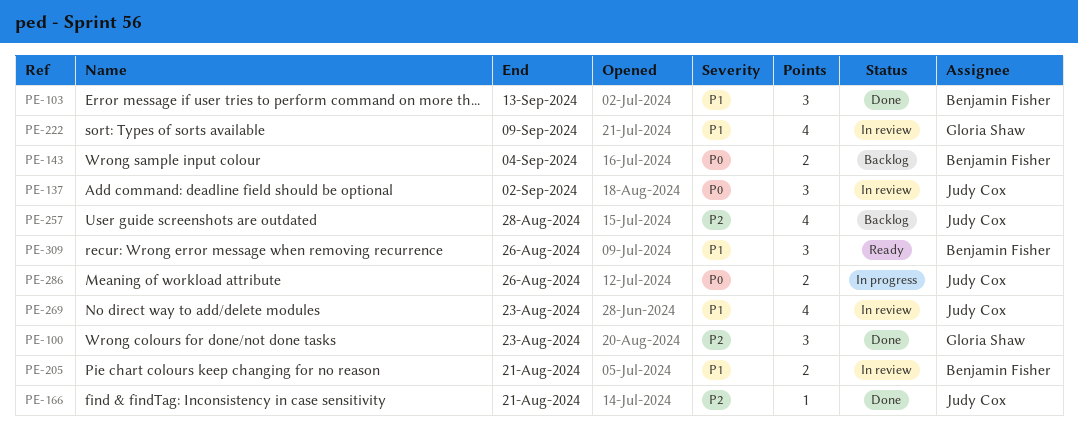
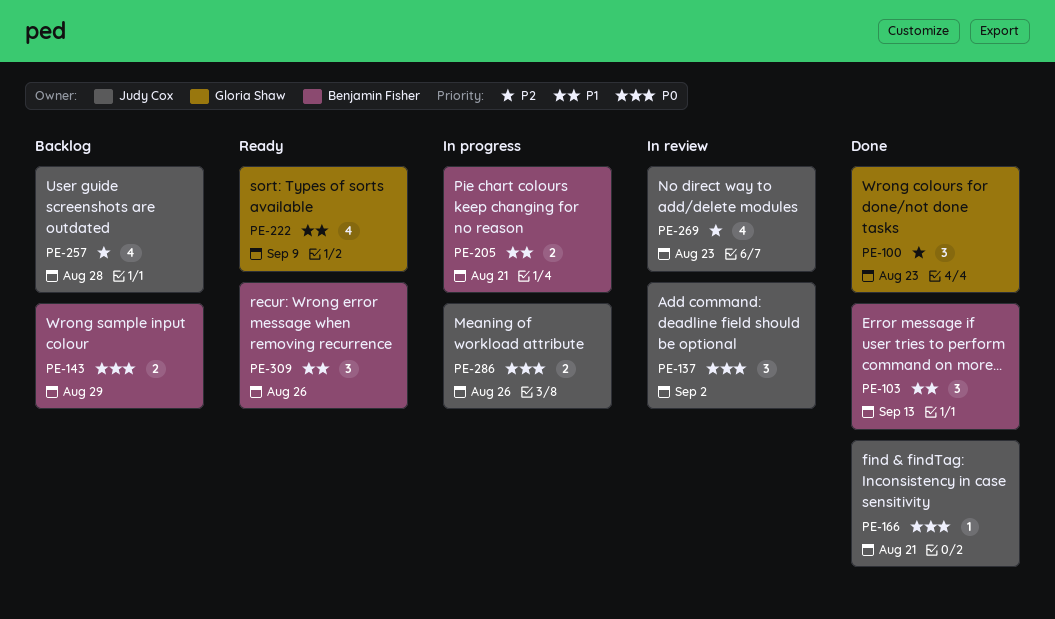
PE-143, due: Sep 4 -> Aug 29
PE-166, priority: P2 -> P0
PE-205, status: In review -> In progress
PE-222, status: In review -> Ready
PE-269, priority: P1 -> P2

